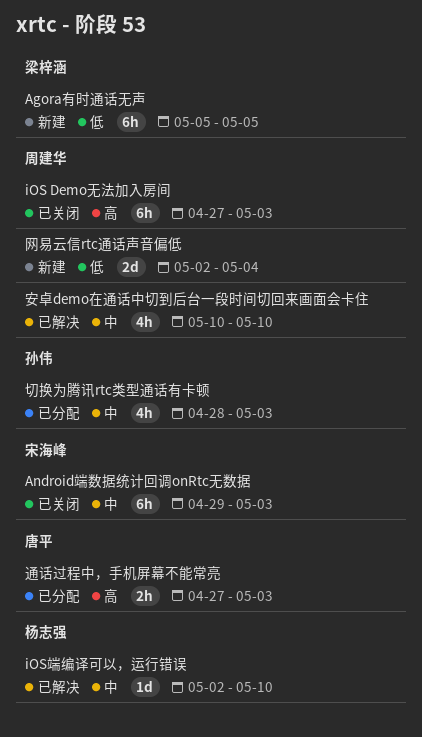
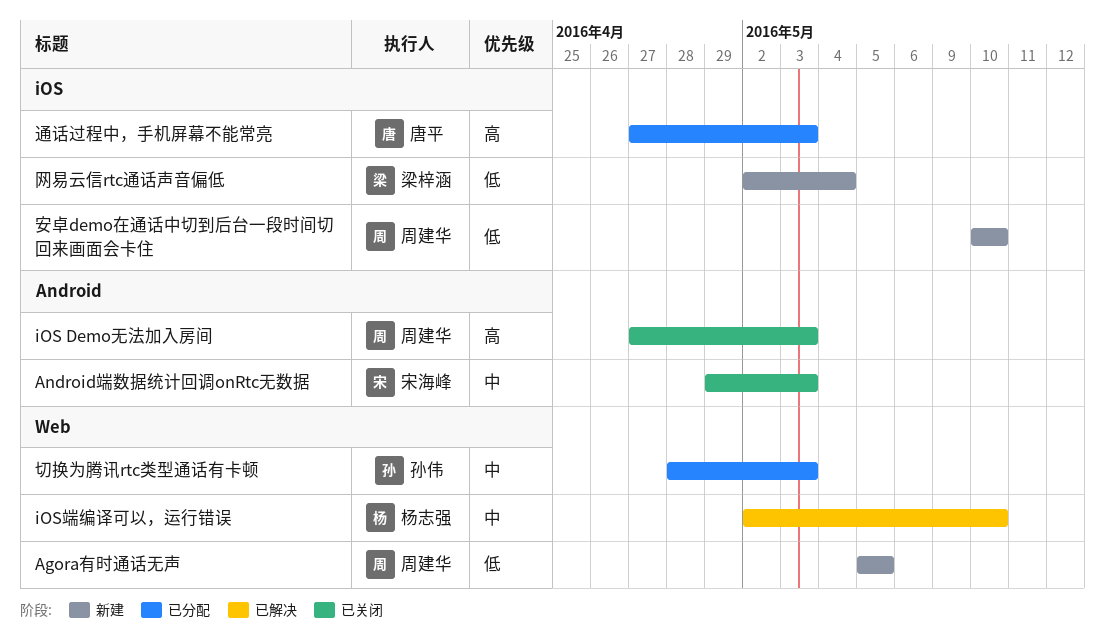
Agora有时通话无声, owner: 梁梓涵 -> 周建华
安卓demo在通话中切到后台一段时间切回来画面会卡住, status: 已解决 -> 新建
安卓demo在通话中切到后台一段时间切回来画面会卡住, priority: 中 -> 低
网易云信rtc通话声音偏低, owner: 周建华 -> 梁梓涵

